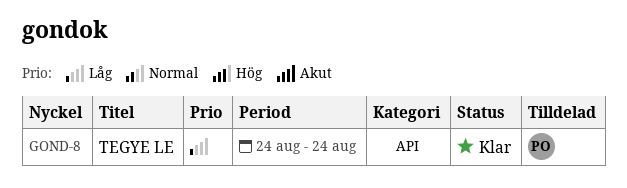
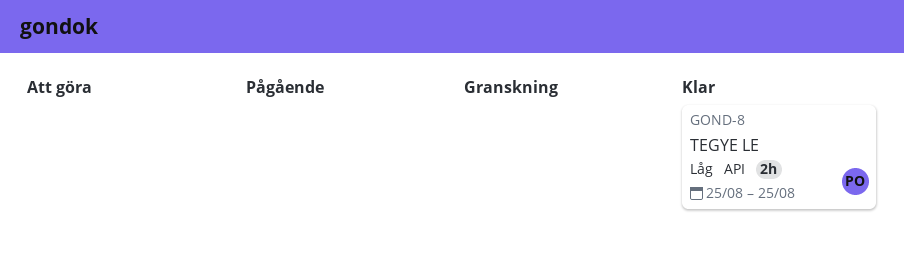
GOND-8, start: Aug 24 -> Aug 25
GOND-8, due: Aug 24 -> Aug 25

